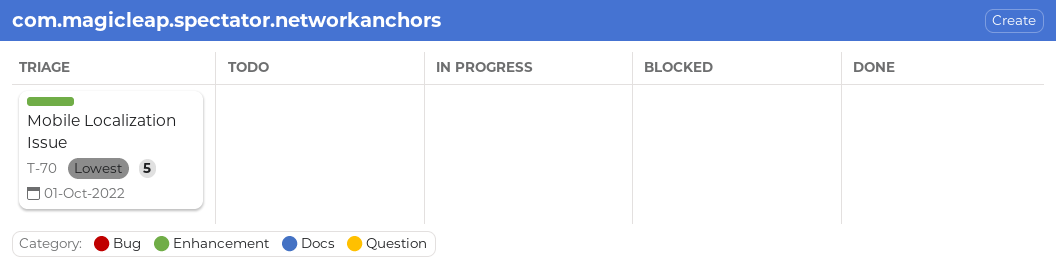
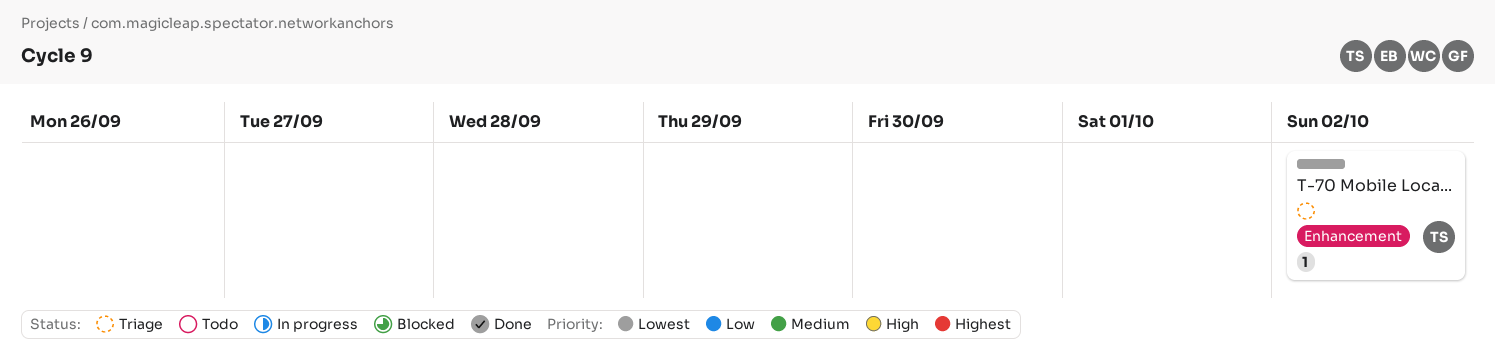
T-70, estimate: 5 -> 1
T-70, due: Oct 1 -> Oct 2

